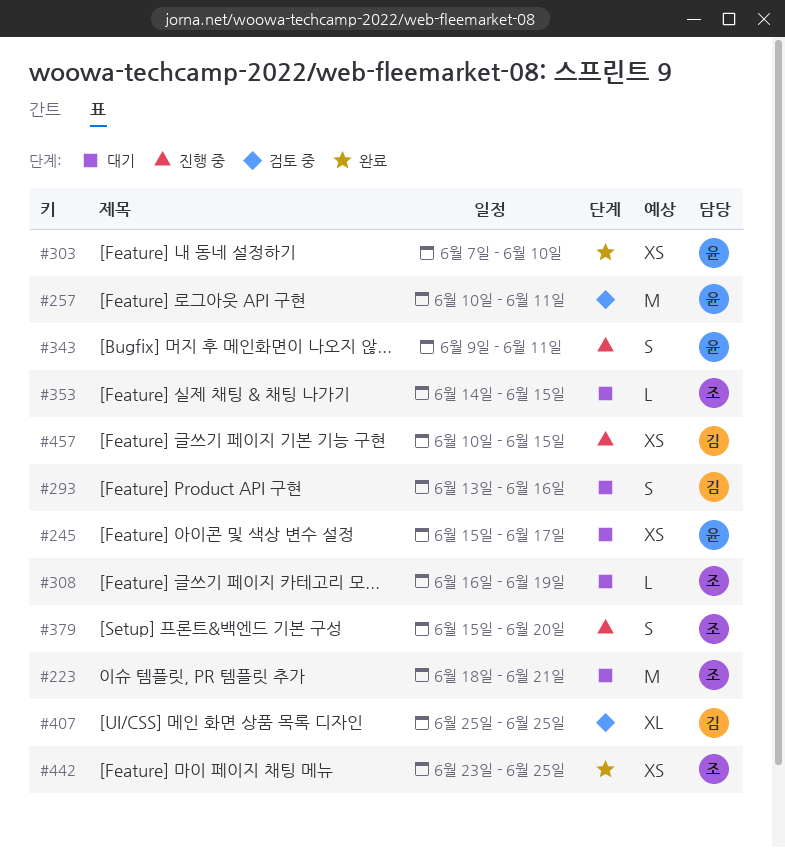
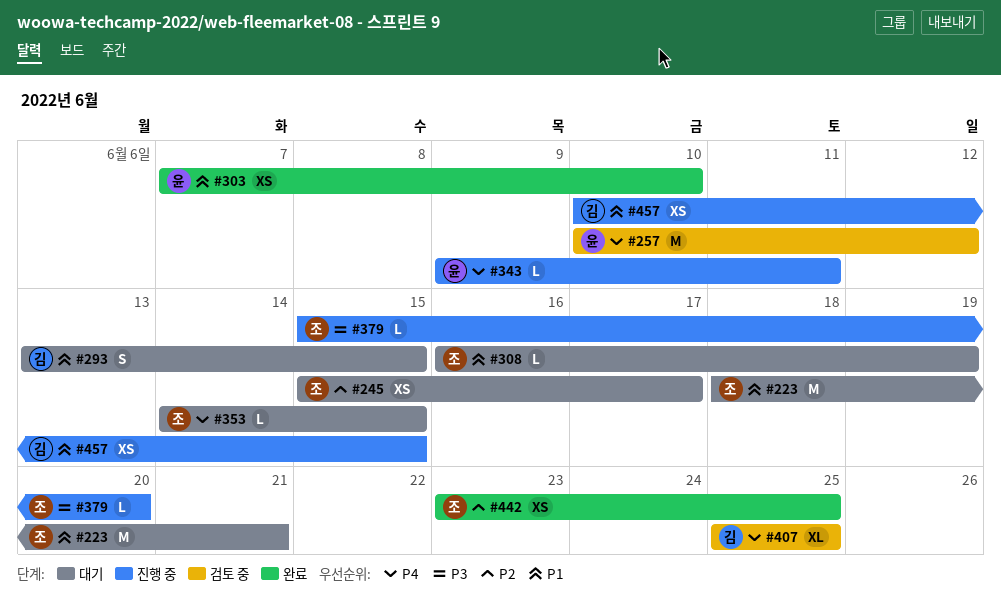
#245, owner: 윤 -> 조
#257, due: Jun 11 -> Jun 12
#293, due: Jun 16 -> Jun 15
#343, estimate: S -> L
#379, estimate: S -> L

